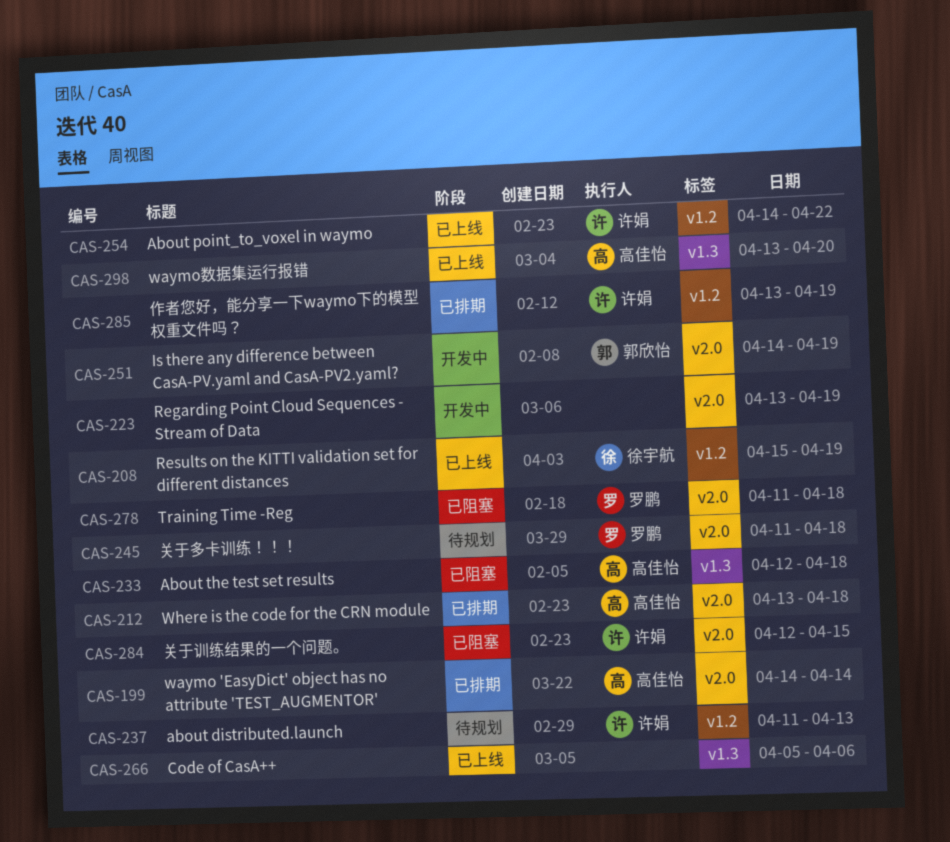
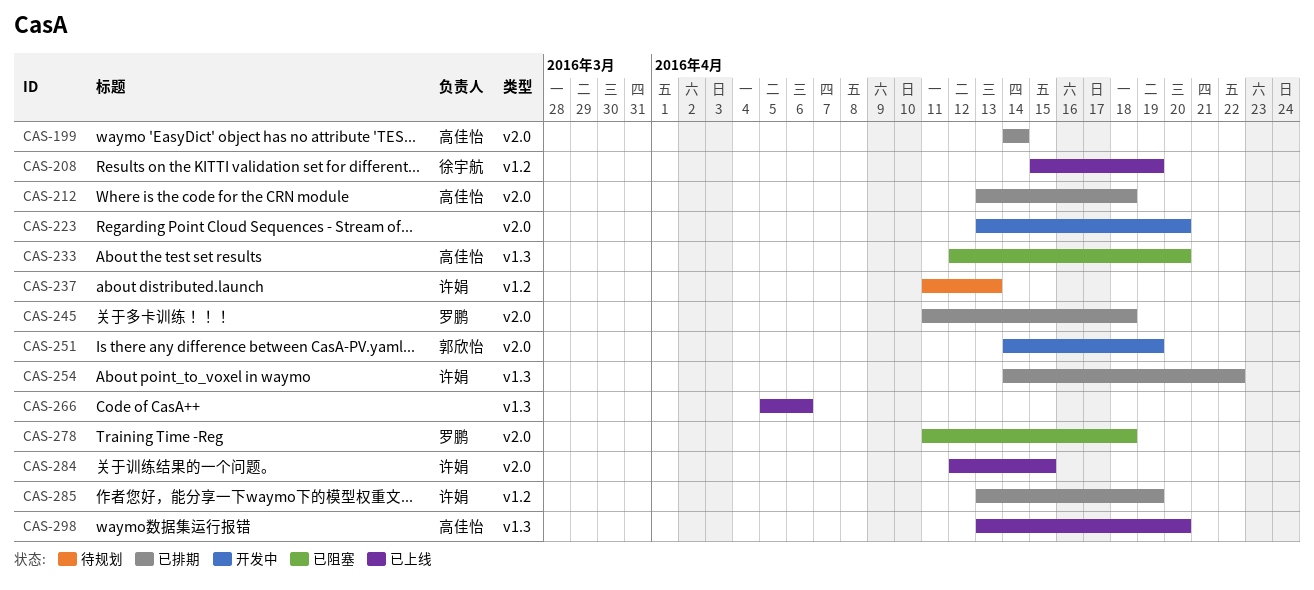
CAS-223, due: Apr 19 -> Apr 20
CAS-233, due: Apr 18 -> Apr 20
CAS-245, status: 待规划 -> 已排期
CAS-254, status: 已上线 -> 已排期
CAS-254, label: v1.2 -> v1.3
CAS-284, status: 已阻塞 -> 已上线

